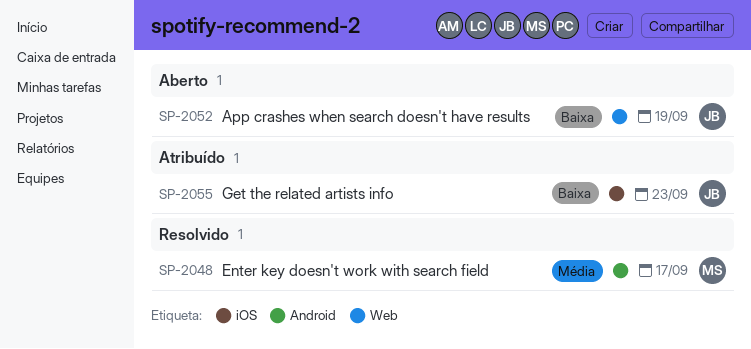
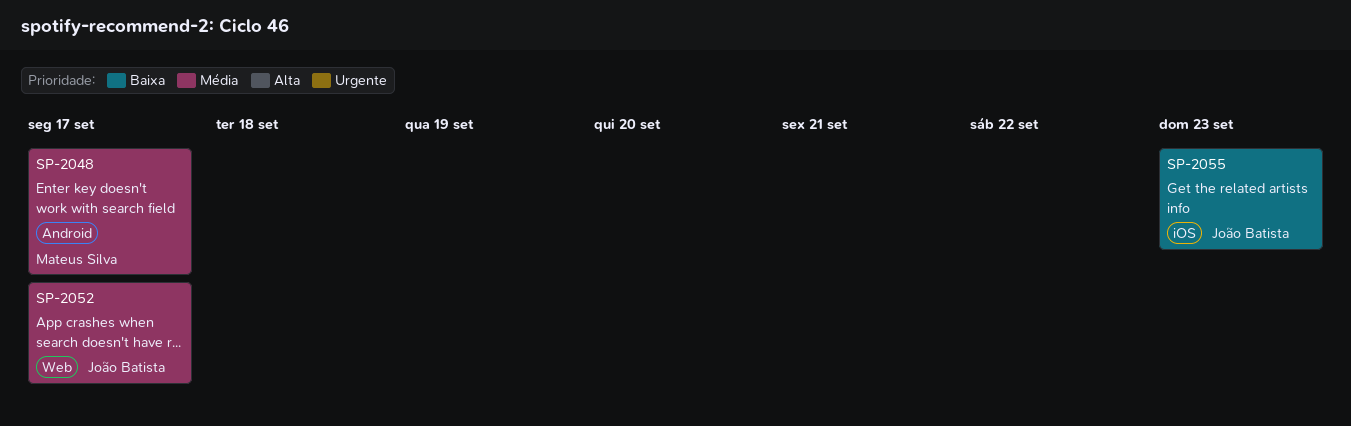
SP-2052, priority: Baixa -> Média
SP-2052, due: Sep 19 -> Sep 17

